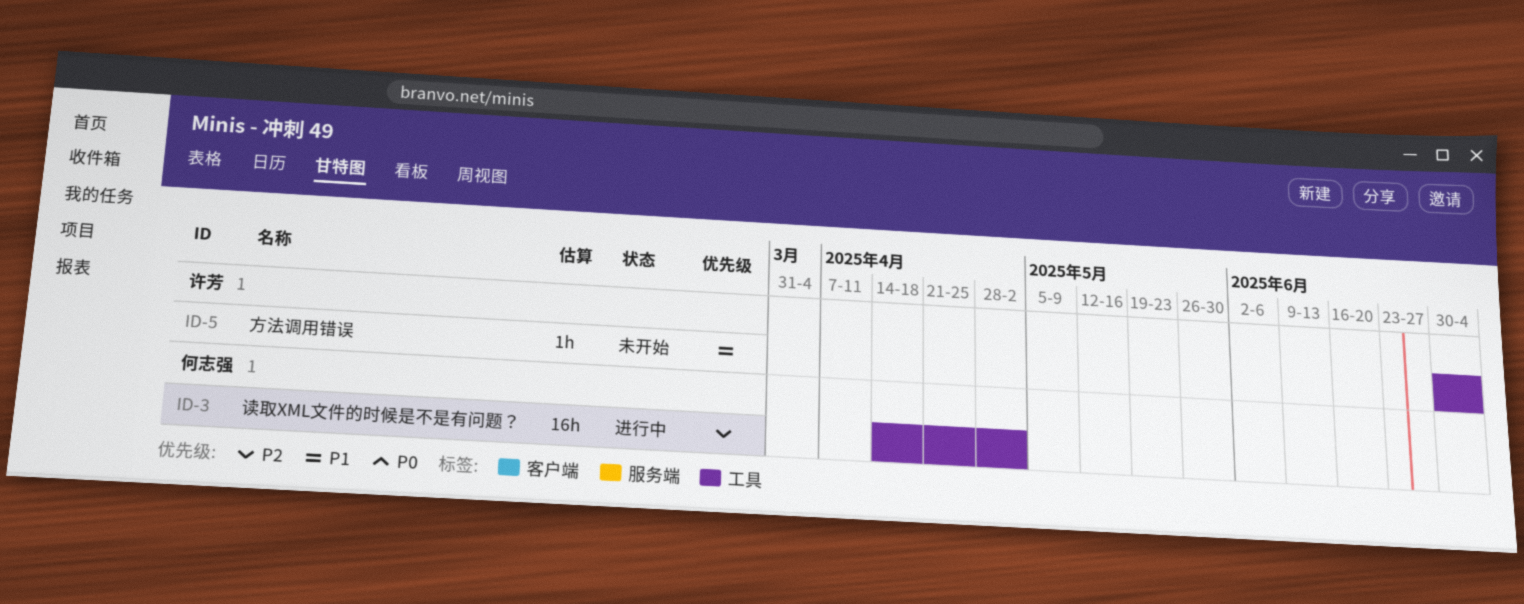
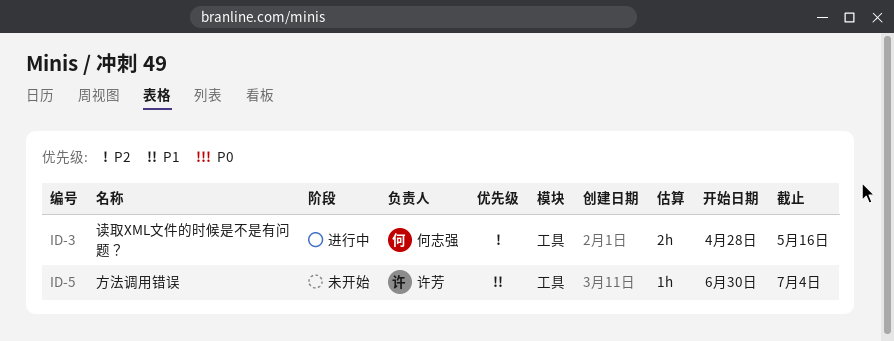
ID-3, estimate: 16h -> 2h
ID-3, start: Apr 14 -> Apr 28
ID-3, due: May 2 -> May 16

